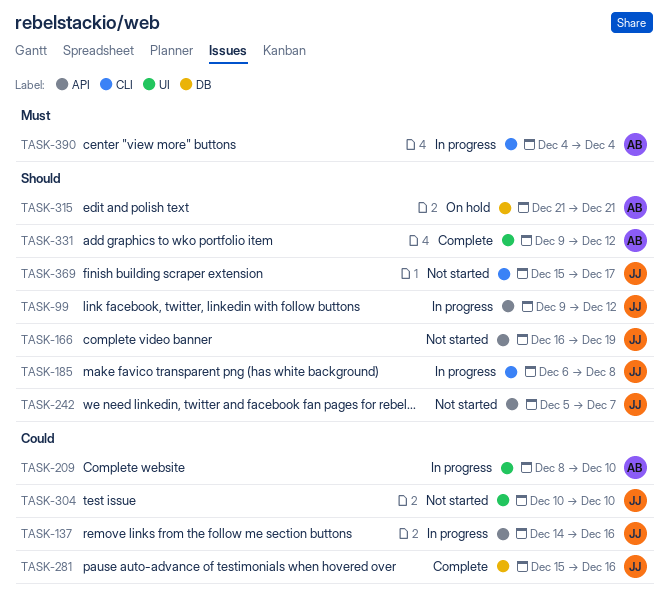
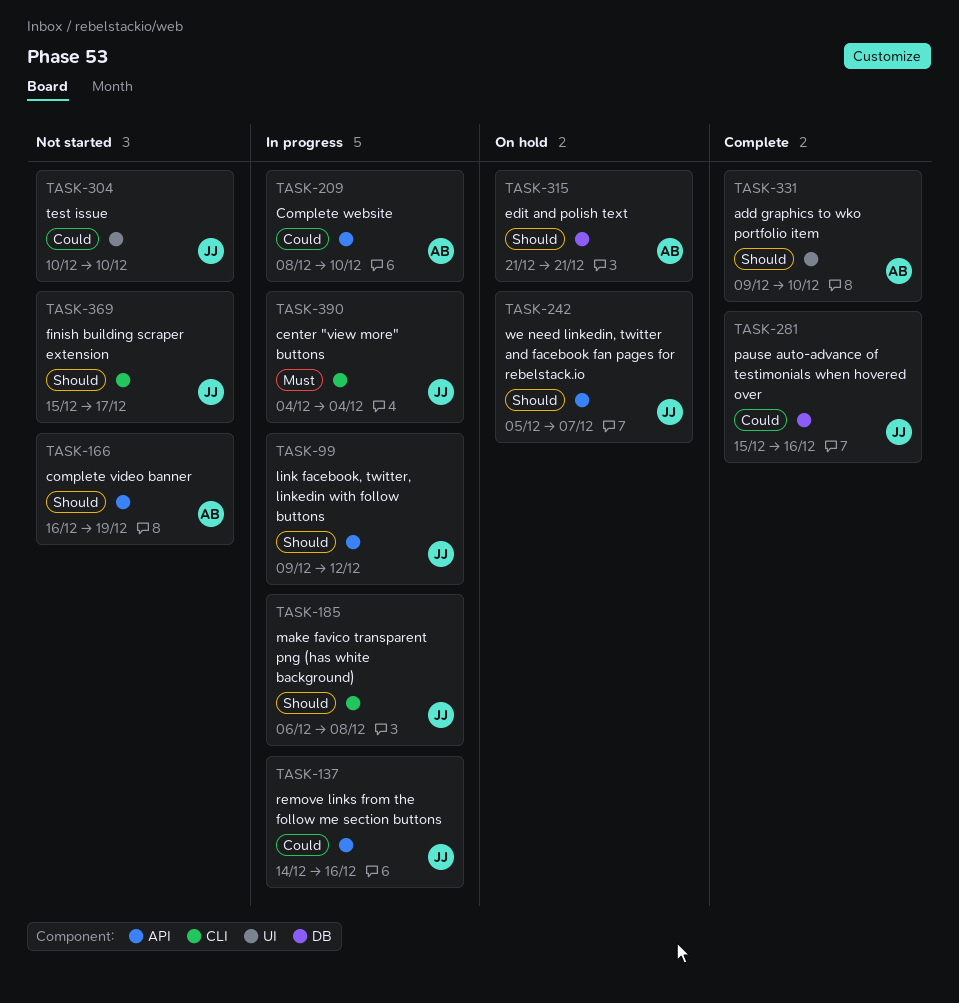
TASK-166, owner: JJ -> AB
TASK-209, label: UI -> API
TASK-242, status: Not started -> On hold
TASK-331, due: Dec 12 -> Dec 10
TASK-390, owner: AB -> JJ

